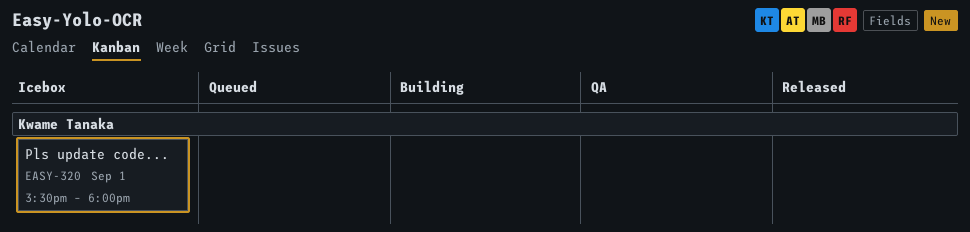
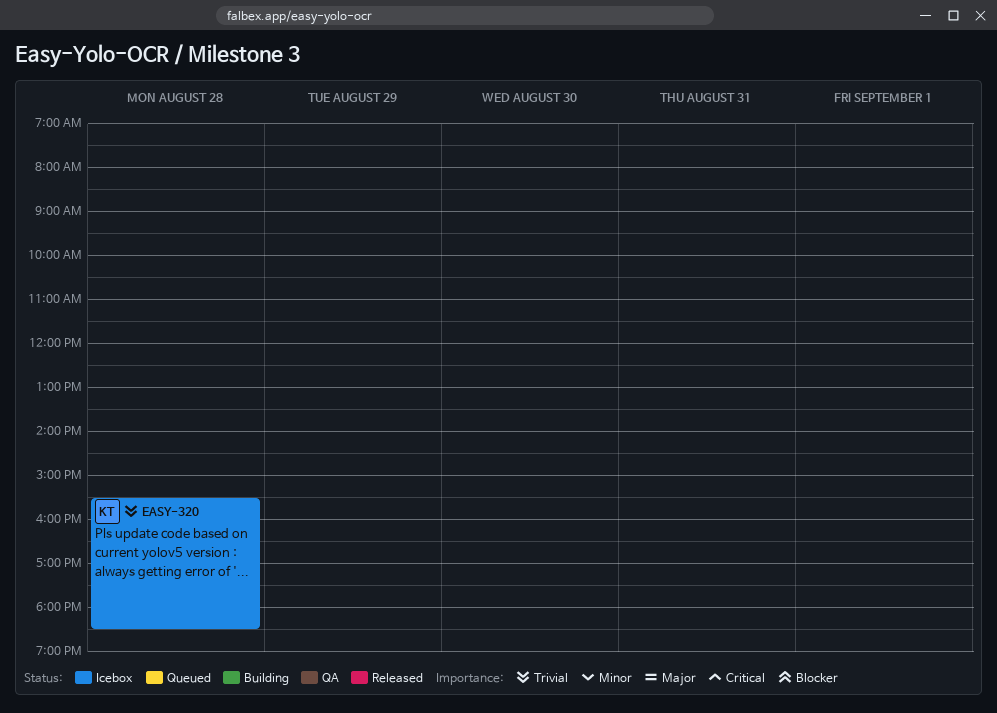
EASY-320, day: Sep 1 -> Aug 28
EASY-320, ends: 18:00 -> 18:30

